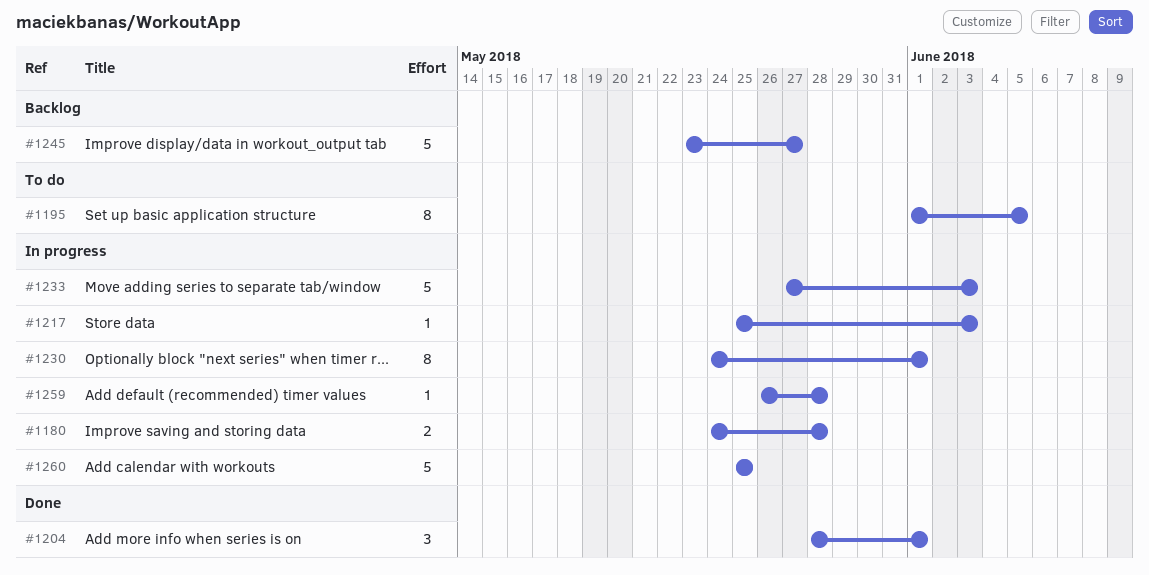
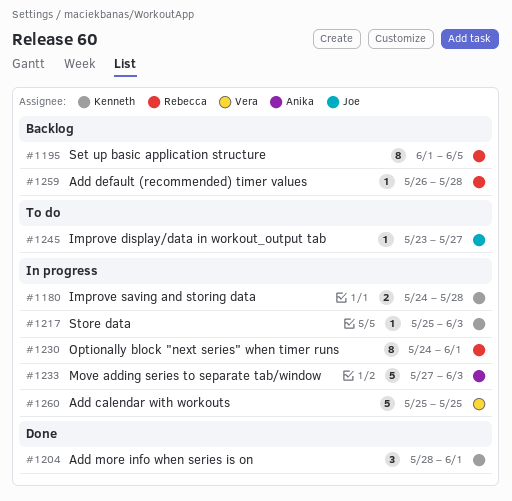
#1195, status: To do -> Backlog
#1245, status: Backlog -> To do
#1245, estimate: 5 -> 1
#1259, status: In progress -> Backlog

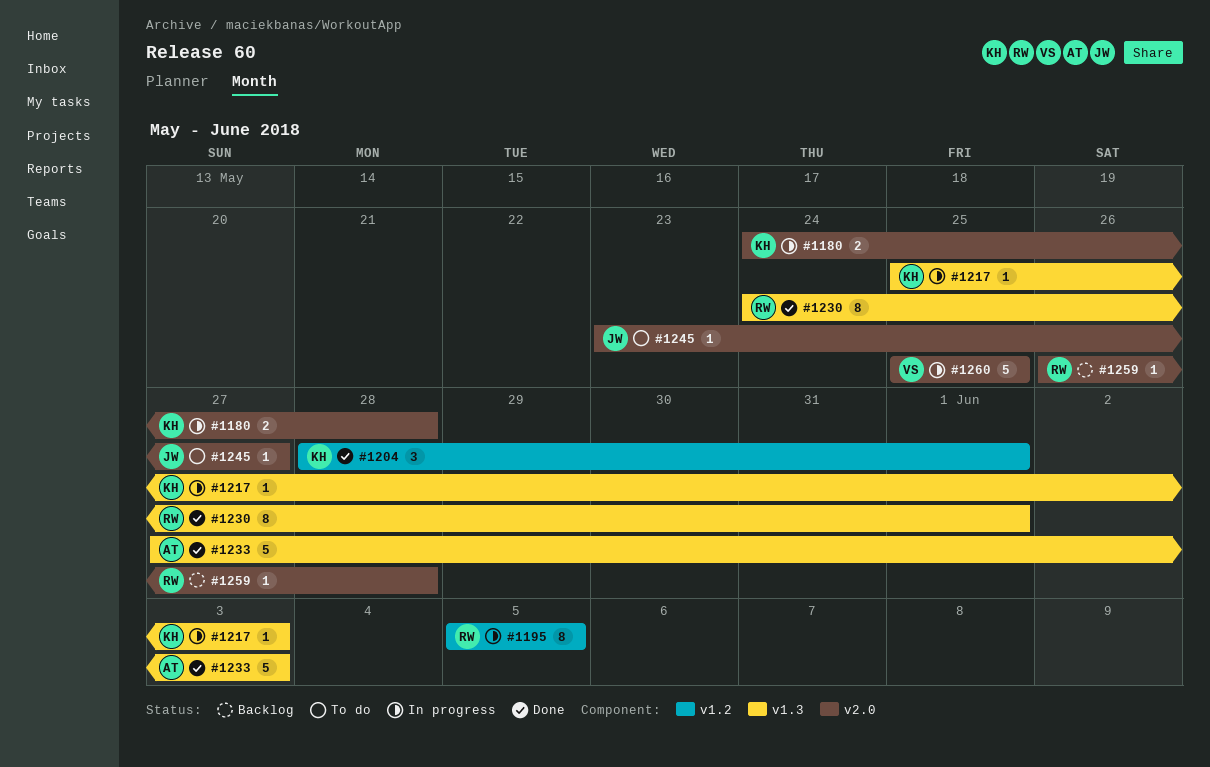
#1195, status: Backlog -> In progress
#1195, start: Jun 1 -> Jun 5
#1230, status: In progress -> Done
#1233, status: In progress -> Done

